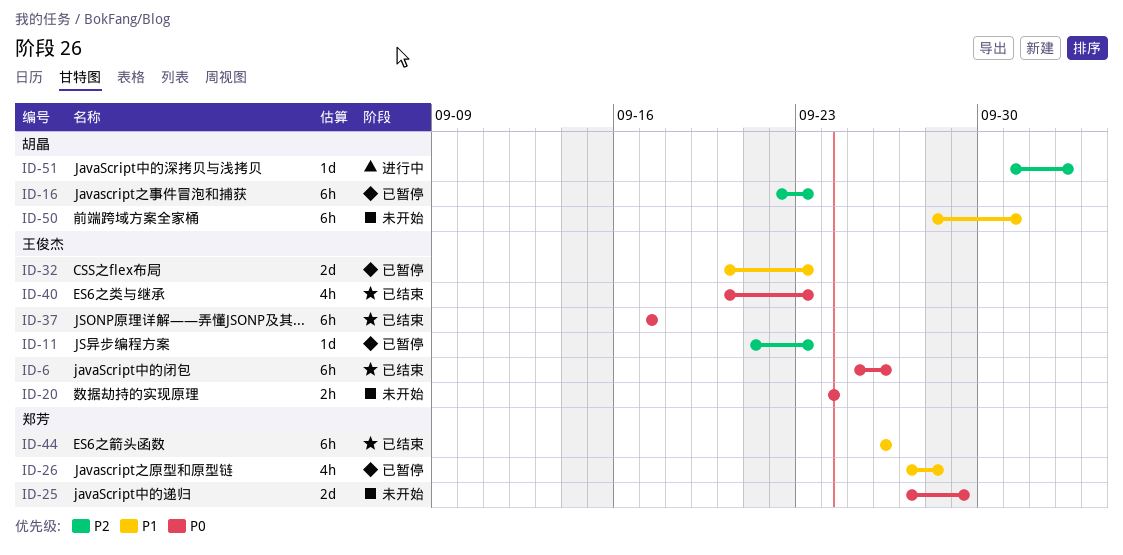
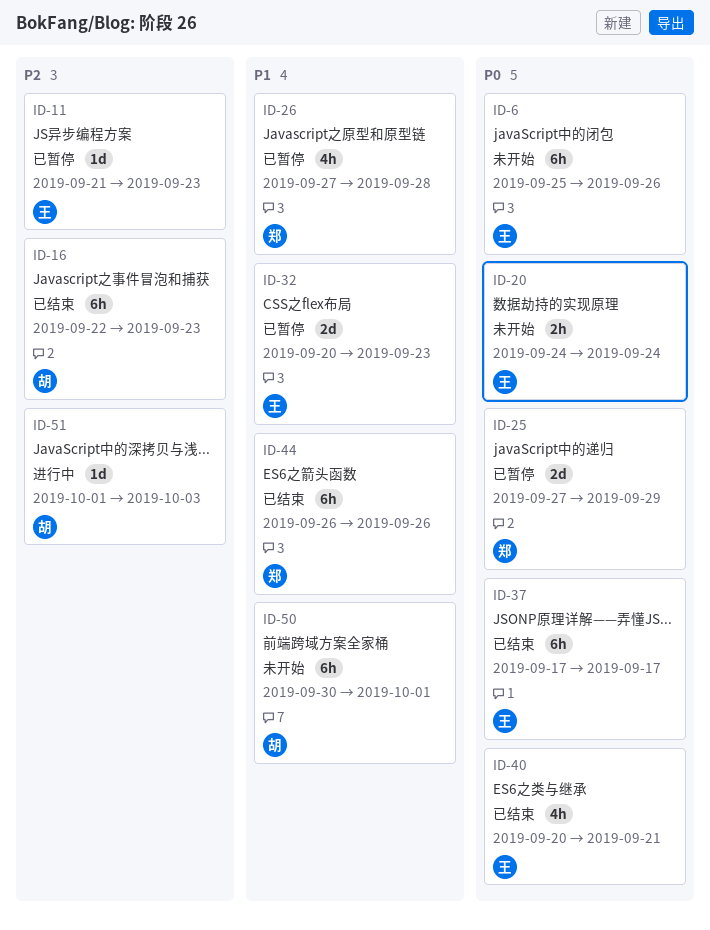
ID-6, status: 已结束 -> 未开始
ID-16, status: 已暂停 -> 已结束
ID-25, status: 未开始 -> 已暂停
ID-40, due: Sep 23 -> Sep 21
ID-50, start: Sep 28 -> Sep 30

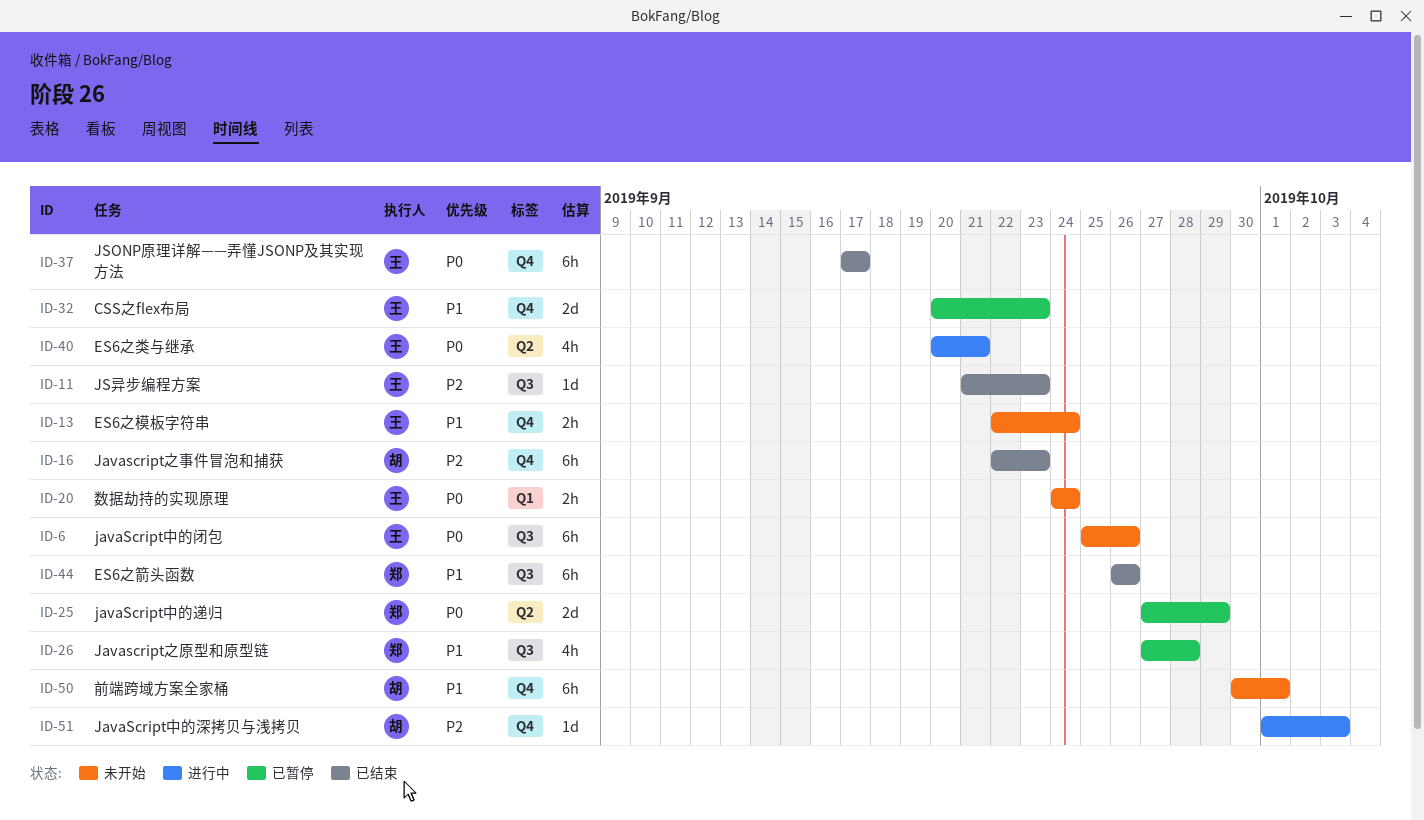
ID-11, status: 已暂停 -> 已结束
ID-13: none -> present
ID-40, status: 已结束 -> 进行中

